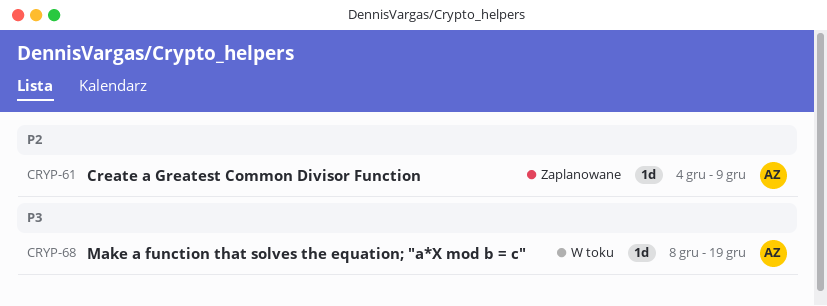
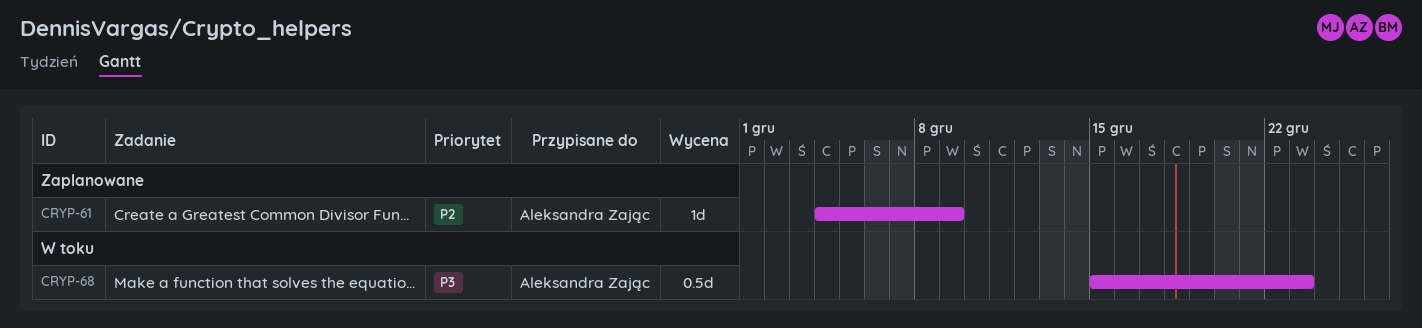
CRYP-68, estimate: 1d -> 0.5d
CRYP-68, start: Dec 8 -> Dec 15
CRYP-68, due: Dec 19 -> Dec 23

